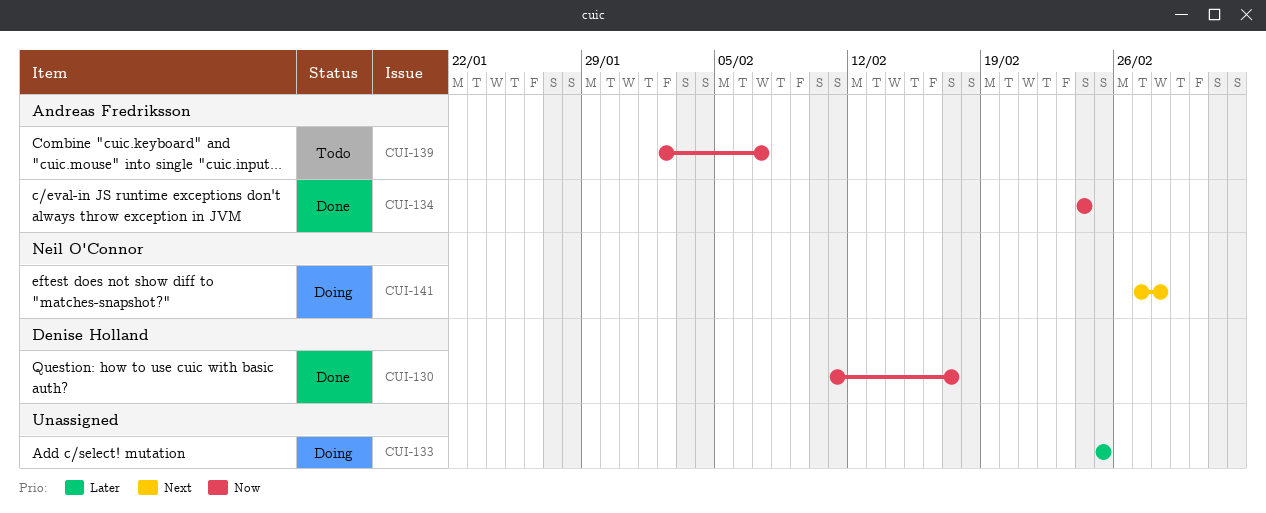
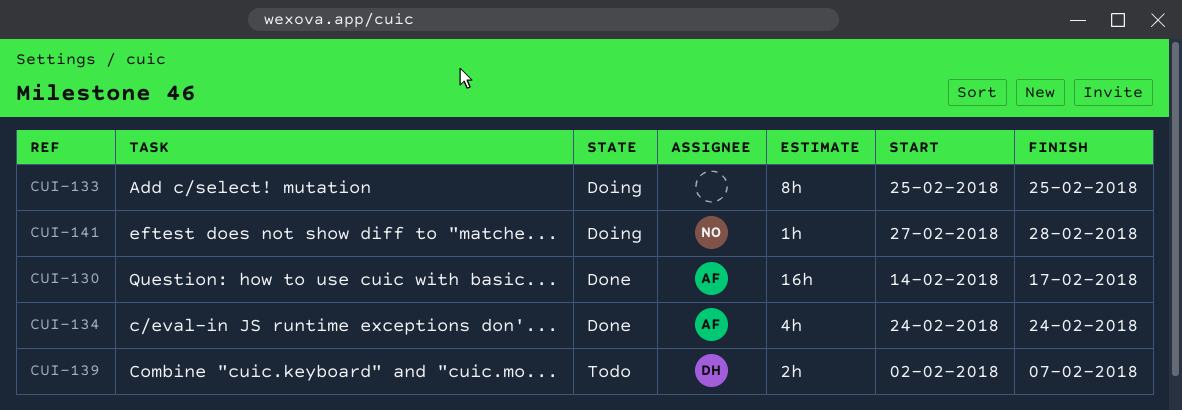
CUI-130, owner: Denise Holland -> Andreas Fredriksson
CUI-130, start: Feb 11 -> Feb 14
CUI-139, owner: Andreas Fredriksson -> Denise Holland

